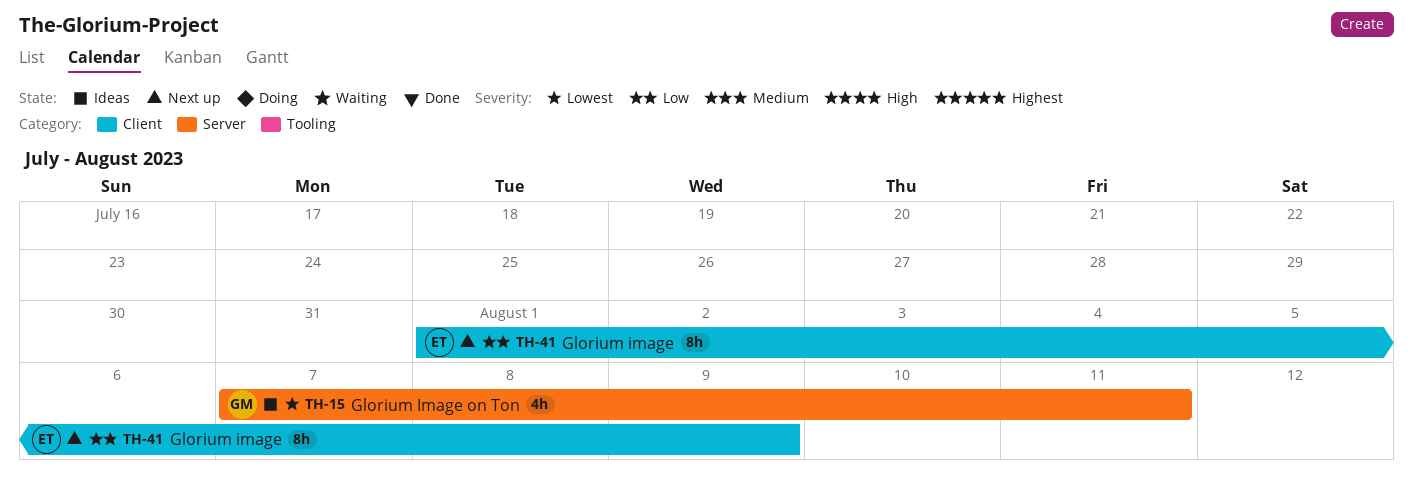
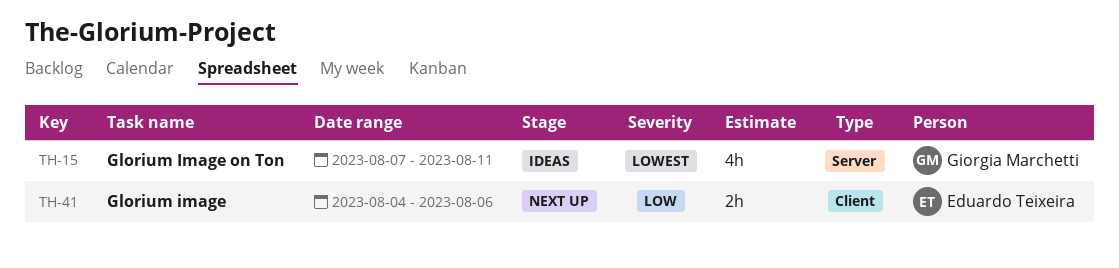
TH-41, estimate: 8h -> 2h
TH-41, start: Aug 1 -> Aug 4
TH-41, due: Aug 9 -> Aug 6

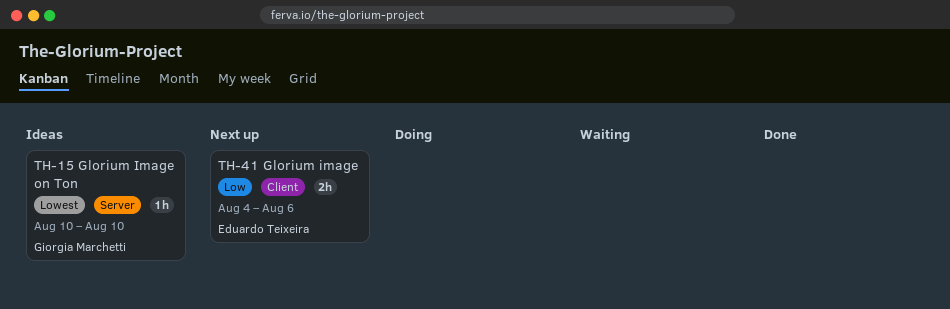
TH-15, estimate: 4h -> 1h
TH-15, start: Aug 7 -> Aug 10
TH-15, due: Aug 11 -> Aug 10

